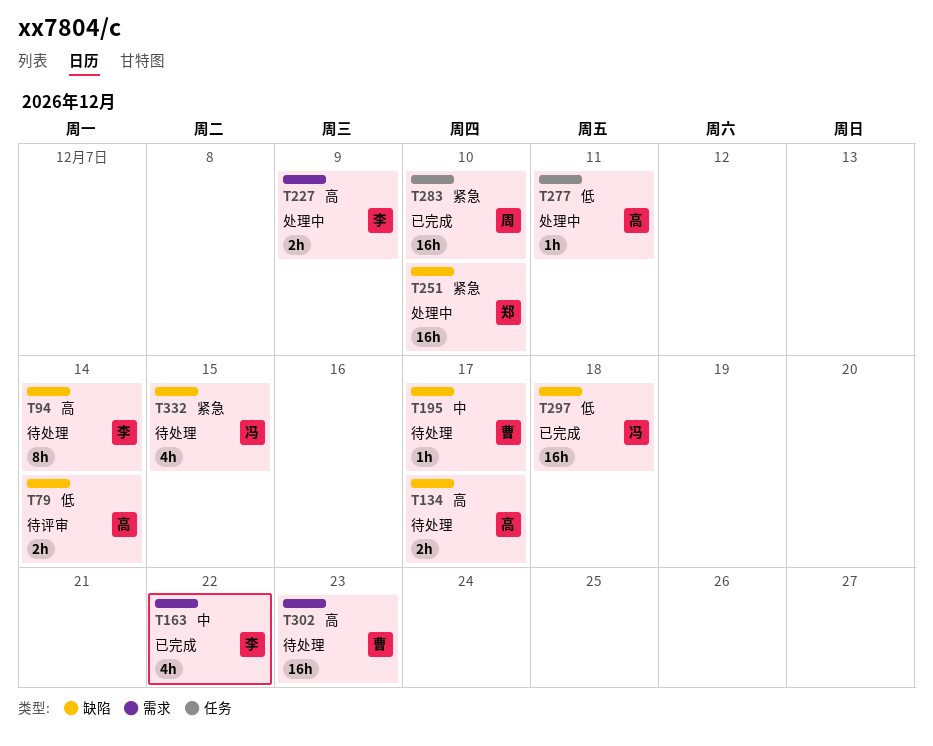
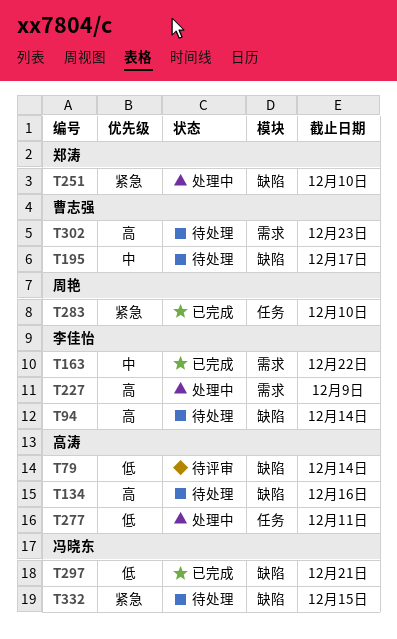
T134, due: Dec 17 -> Dec 16
T297, due: Dec 18 -> Dec 21

